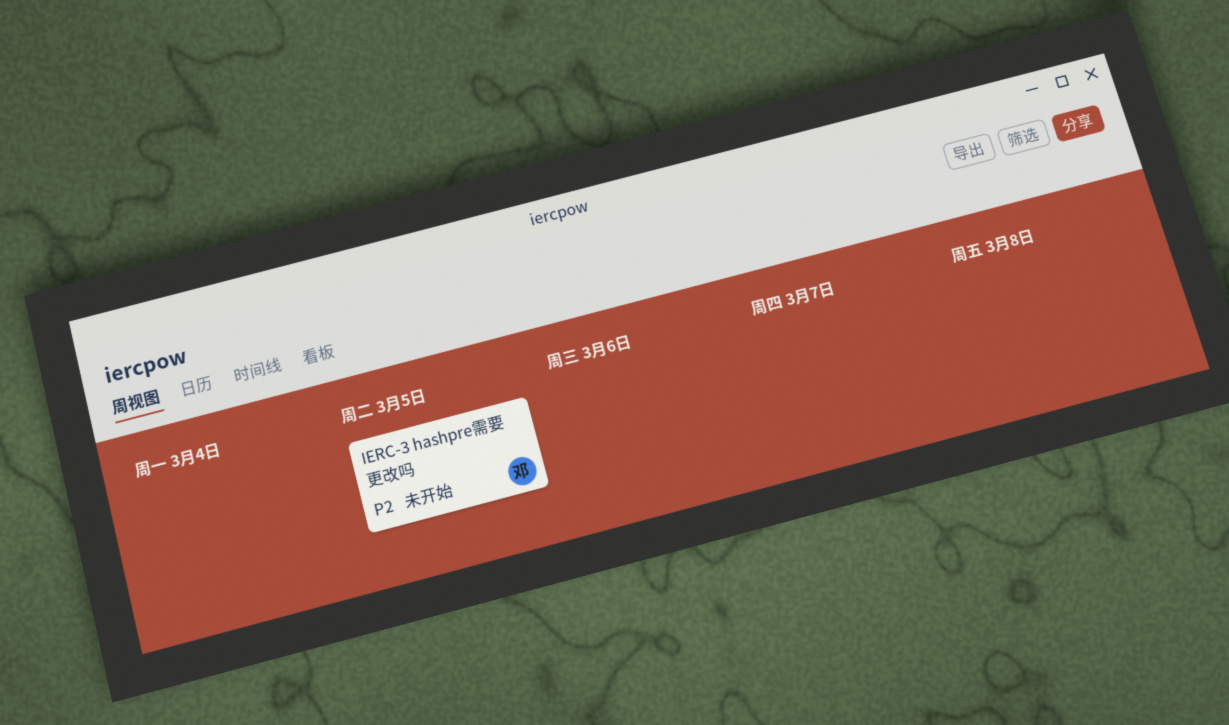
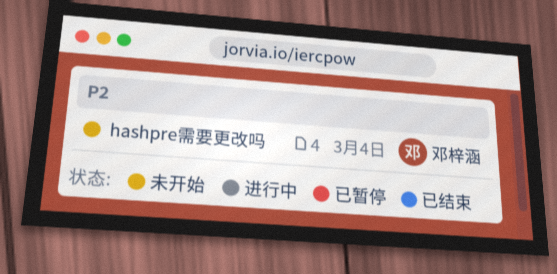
hashpre需要更改吗, due: Mar 5 -> Mar 4

